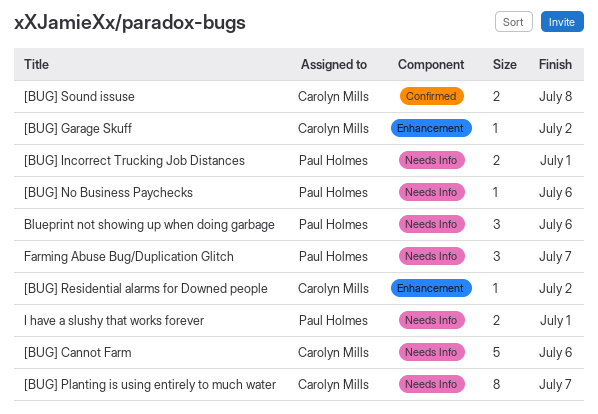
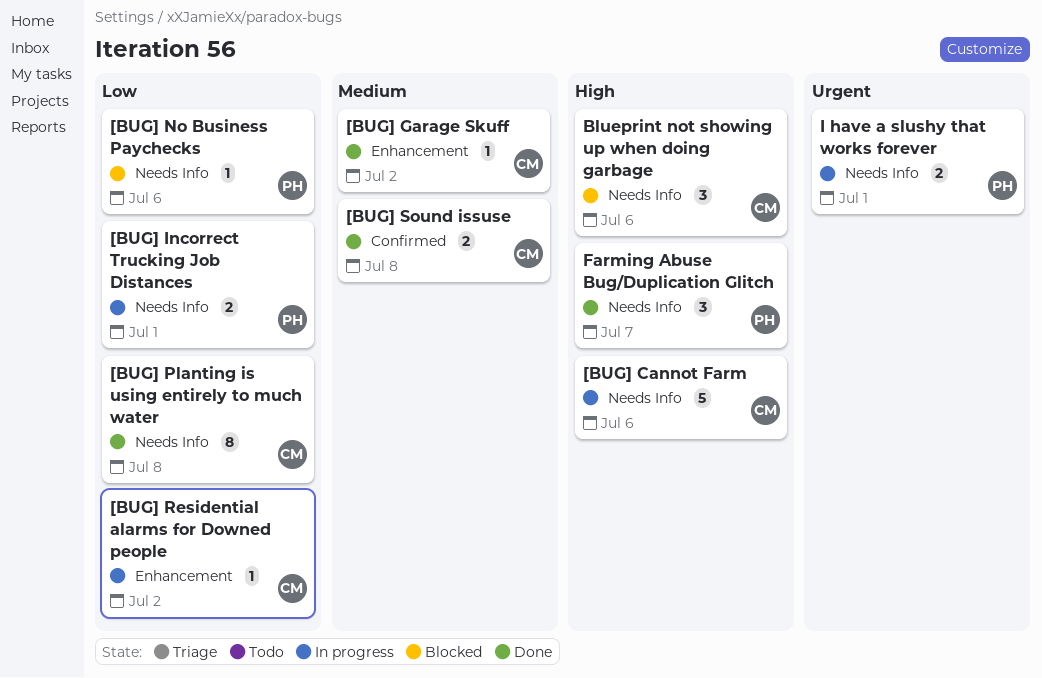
[BUG] Planting is using entirely to much water, due: Jul 7 -> Jul 8
Blueprint not showing up when doing garbage, owner: Paul Holmes -> Carolyn Mills

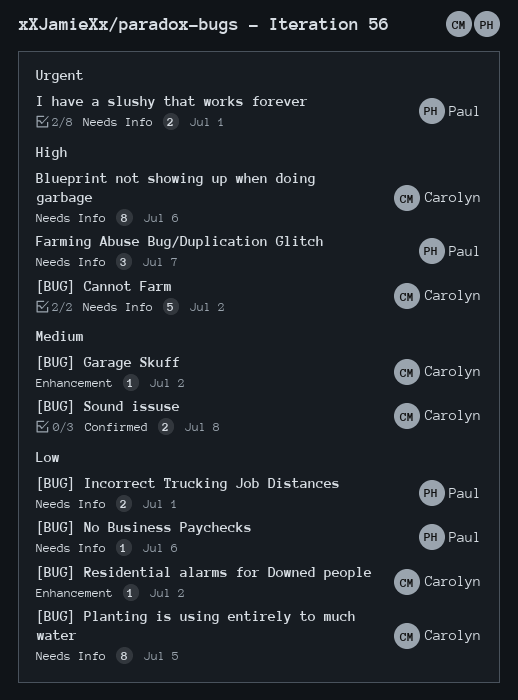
[BUG] Cannot Farm, due: Jul 6 -> Jul 2
[BUG] Planting is using entirely to much water, due: Jul 8 -> Jul 5
Blueprint not showing up when doing garbage, estimate: 3 -> 8

